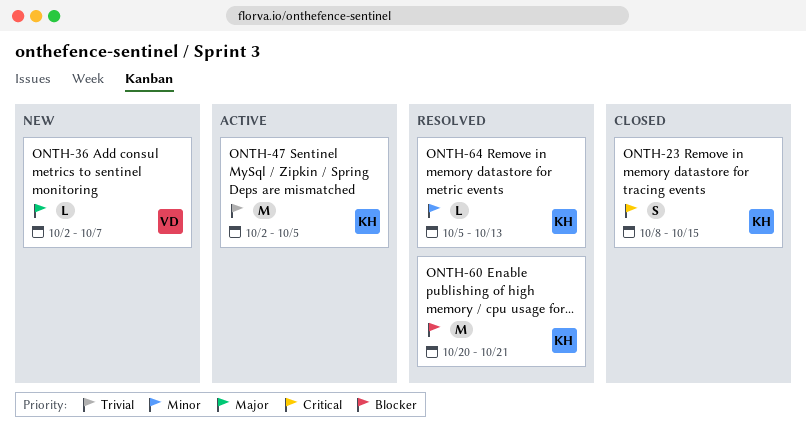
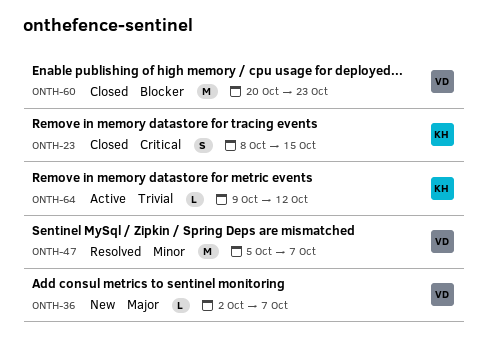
ONTH-47, status: Active -> Resolved
ONTH-47, owner: KH -> VD
ONTH-47, priority: Trivial -> Minor
ONTH-47, start: Oct 2 -> Oct 5
ONTH-47, due: Oct 5 -> Oct 7
ONTH-60, status: Resolved -> Closed
ONTH-60, owner: KH -> VD
ONTH-60, due: Oct 21 -> Oct 23
ONTH-64, status: Resolved -> Active
ONTH-64, priority: Minor -> Trivial
ONTH-64, start: Oct 5 -> Oct 9
ONTH-64, due: Oct 13 -> Oct 12

